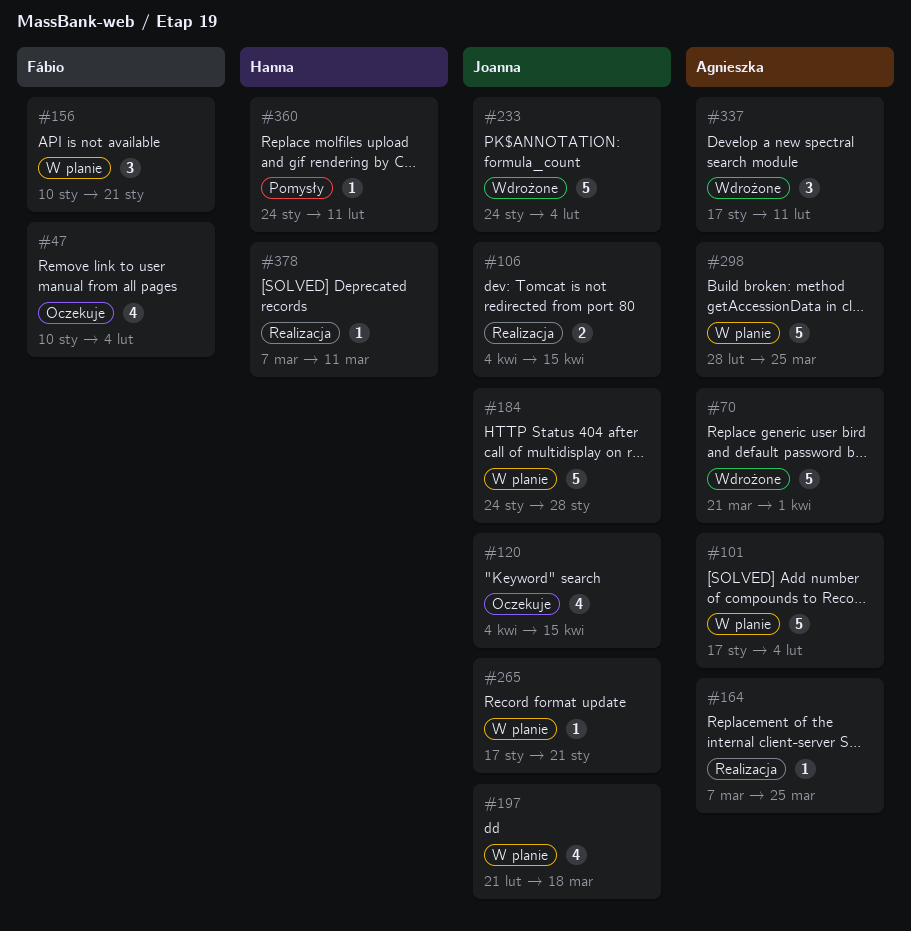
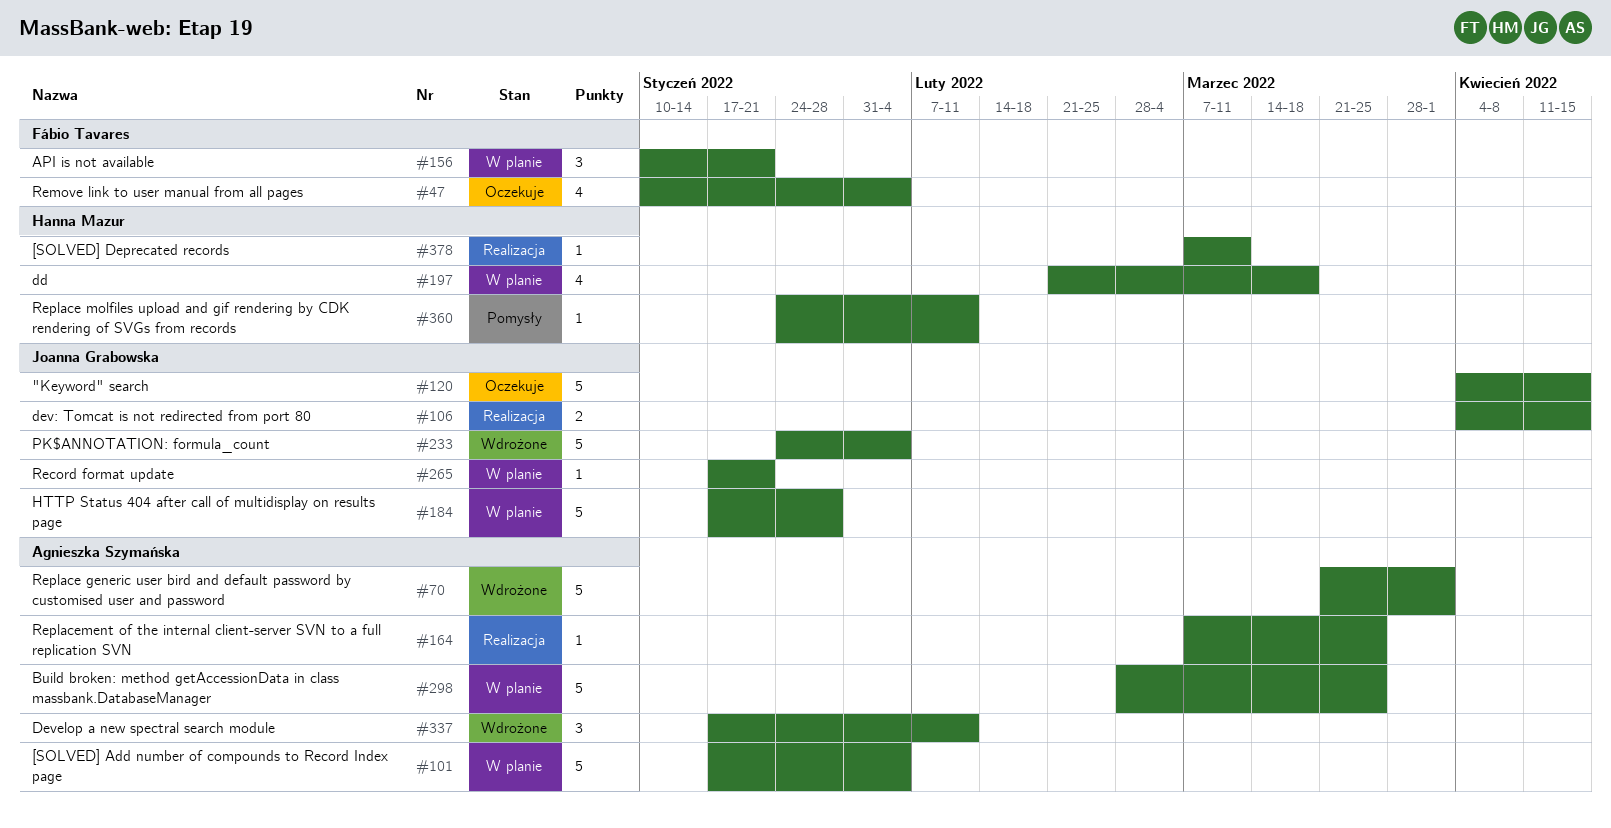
#120, estimate: 4 -> 5
#184, start: Jan 24 -> Jan 17
#197, owner: Joanna Grabowska -> Hanna Mazur

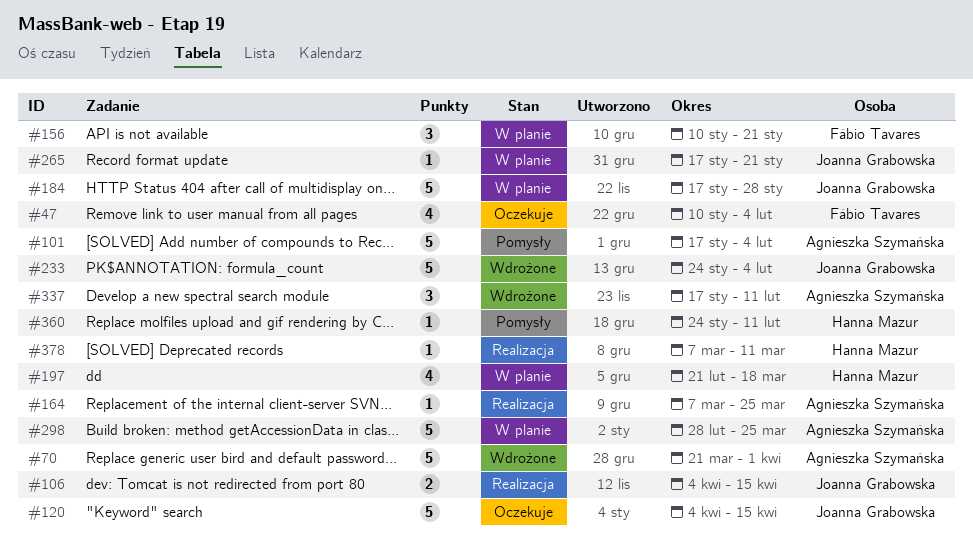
#101, status: W planie -> Pomysły

